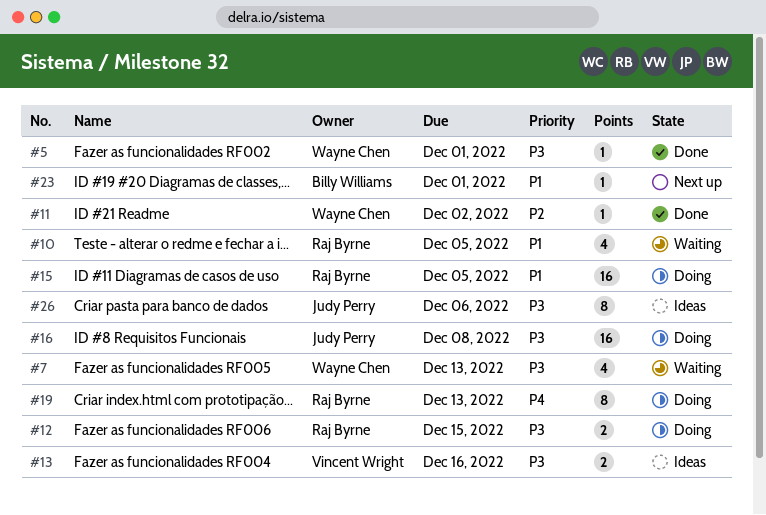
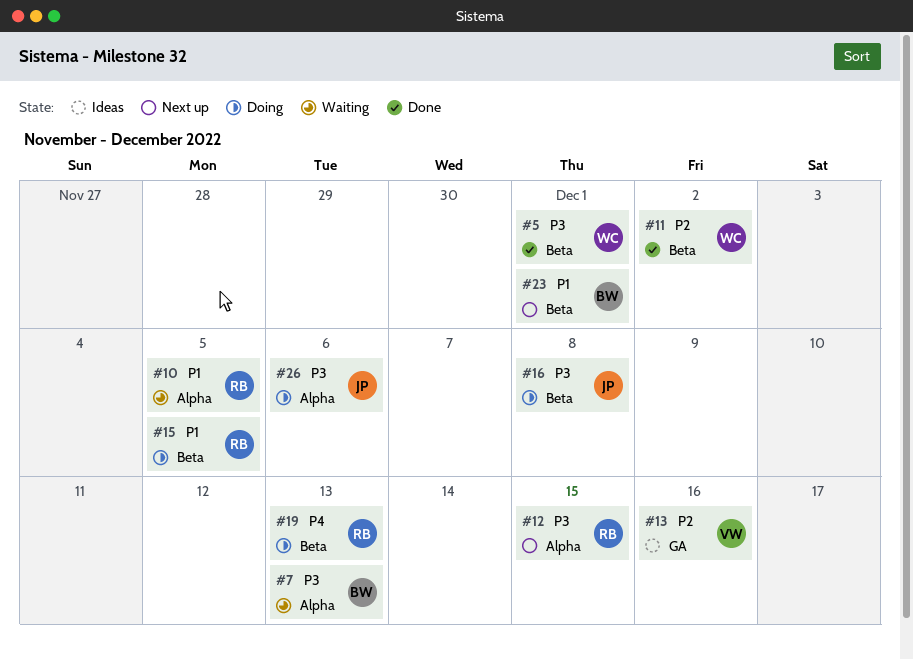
#7, owner: Wayne Chen -> Billy Williams
#12, status: Doing -> Next up
#13, priority: P3 -> P2
#26, status: Ideas -> Doing

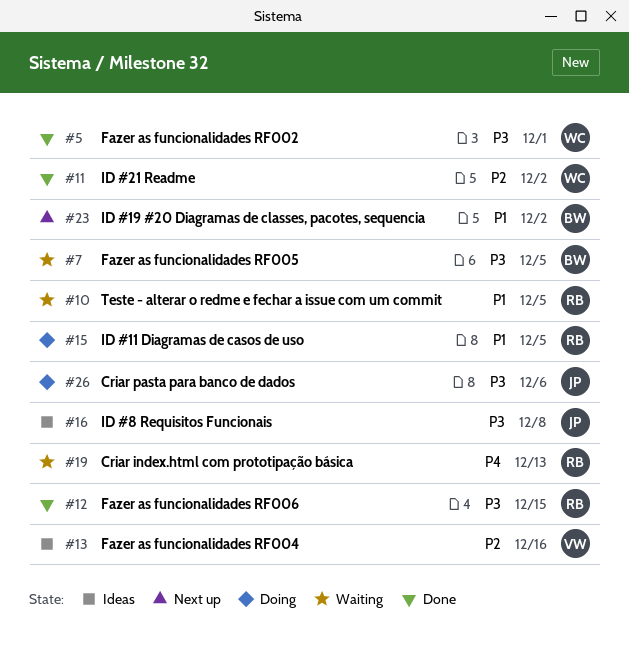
#7, due: Dec 13 -> Dec 5
#12, status: Next up -> Done
#16, status: Doing -> Ideas
#19, status: Doing -> Waiting
#23, due: Dec 1 -> Dec 2

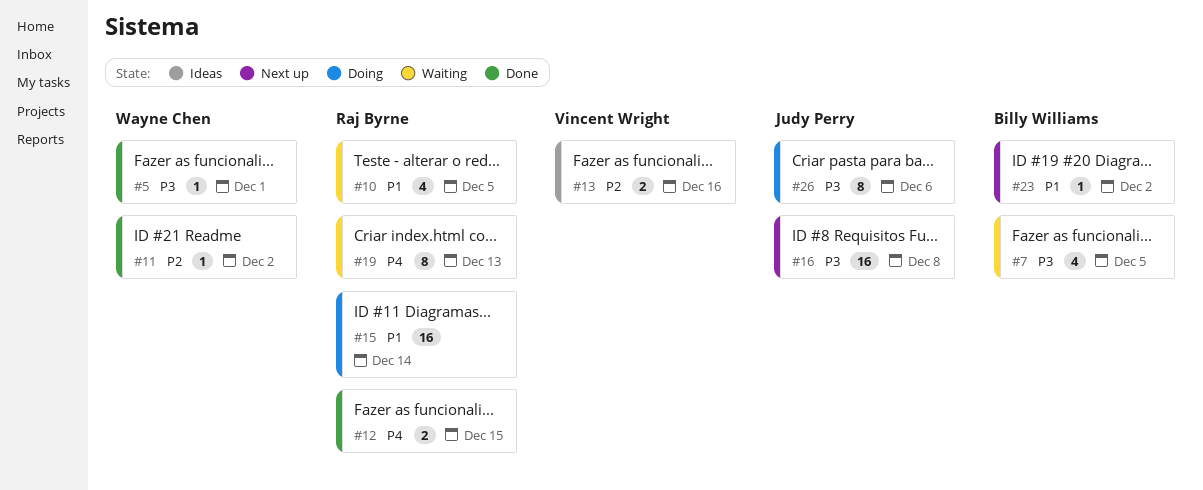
#12, priority: P3 -> P4
#15, due: Dec 5 -> Dec 14
#16, status: Ideas -> Next up

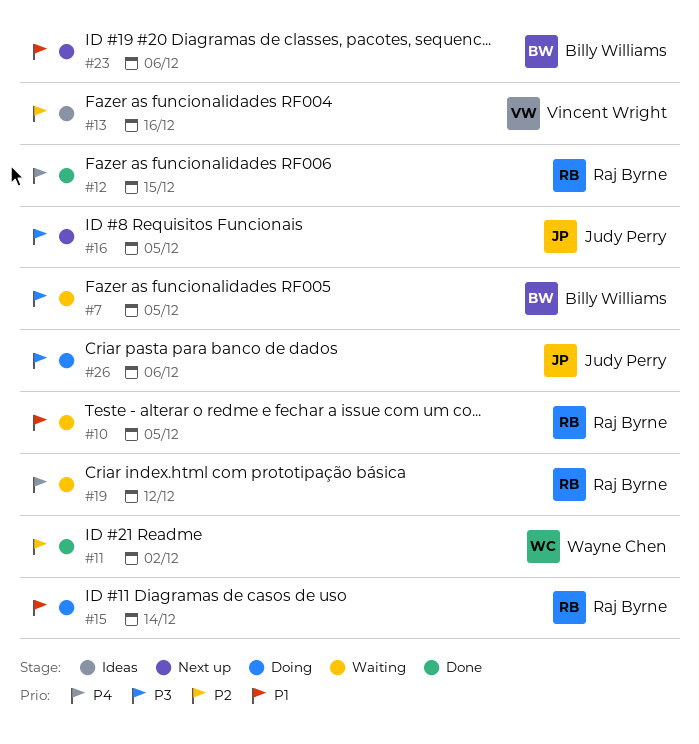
#5: present -> none
#16, due: Dec 8 -> Dec 5
#19, due: Dec 13 -> Dec 12
#23, due: Dec 2 -> Dec 6

